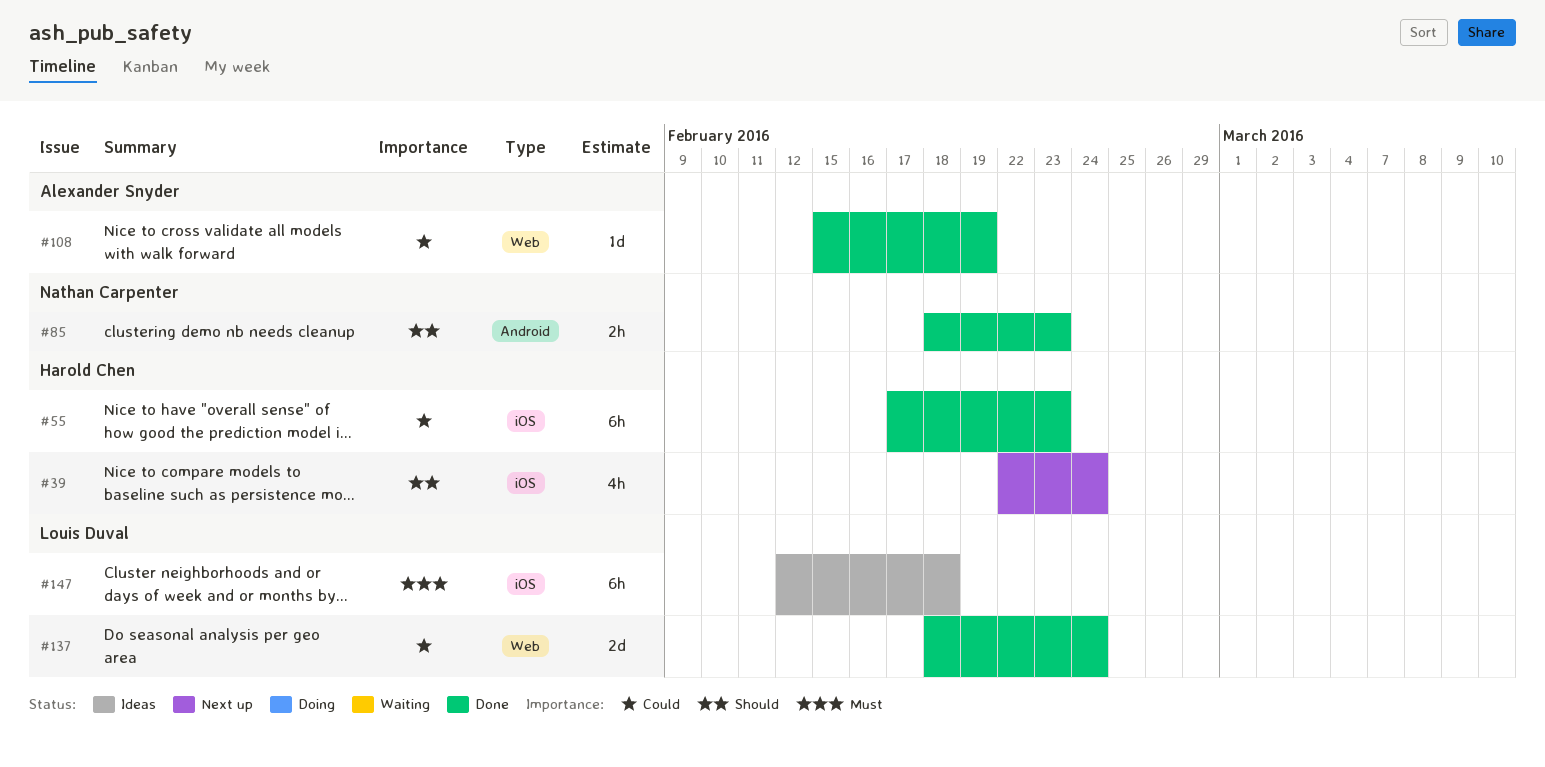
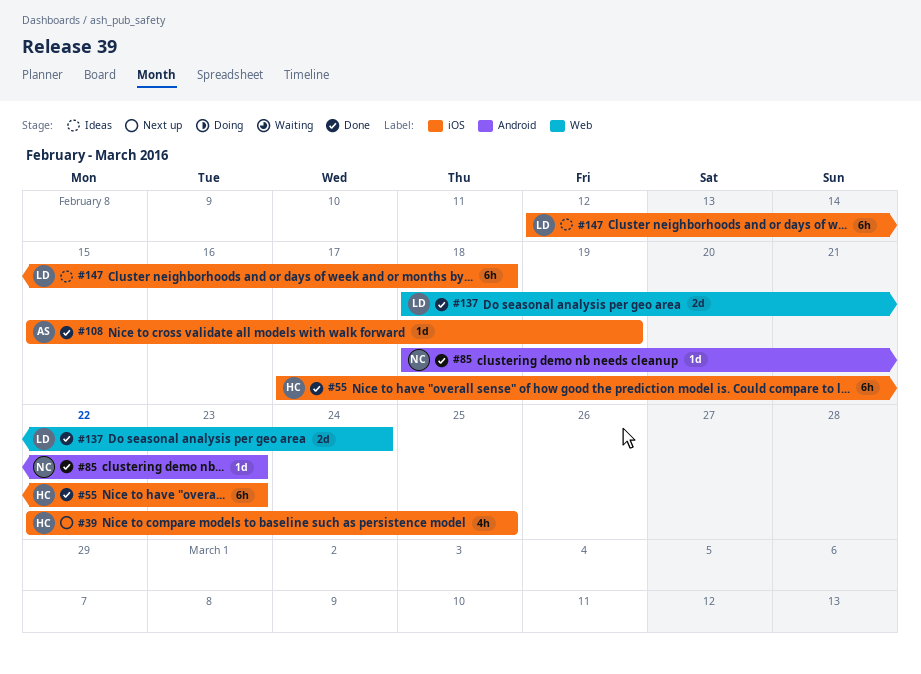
#39, due: Feb 24 -> Feb 25
#85, estimate: 2h -> 1d
#108, label: Web -> iOS

